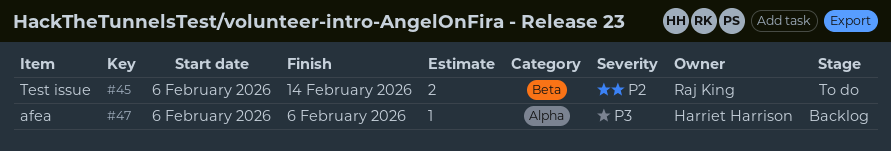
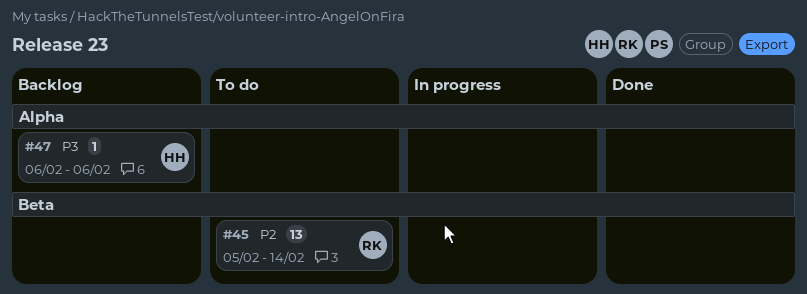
#45, estimate: 2 -> 13
#45, start: Feb 6 -> Feb 5

